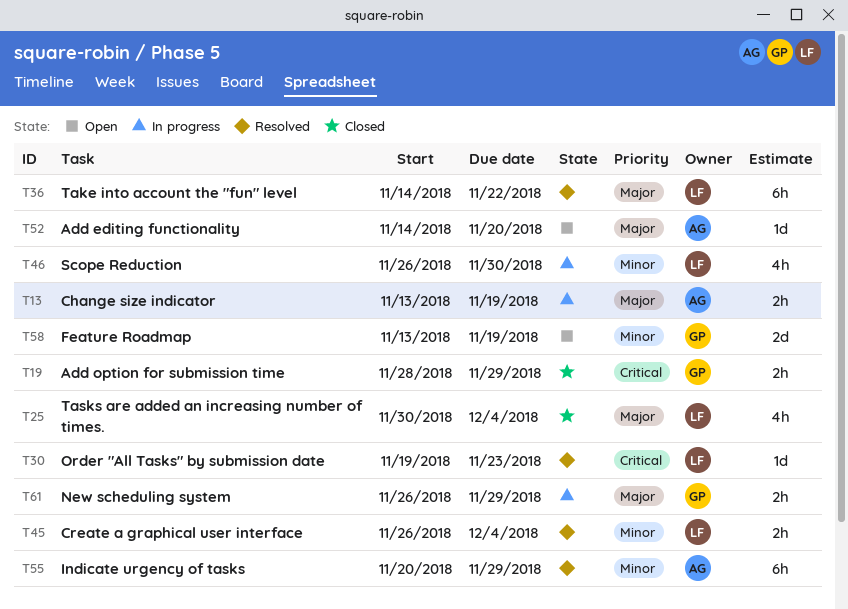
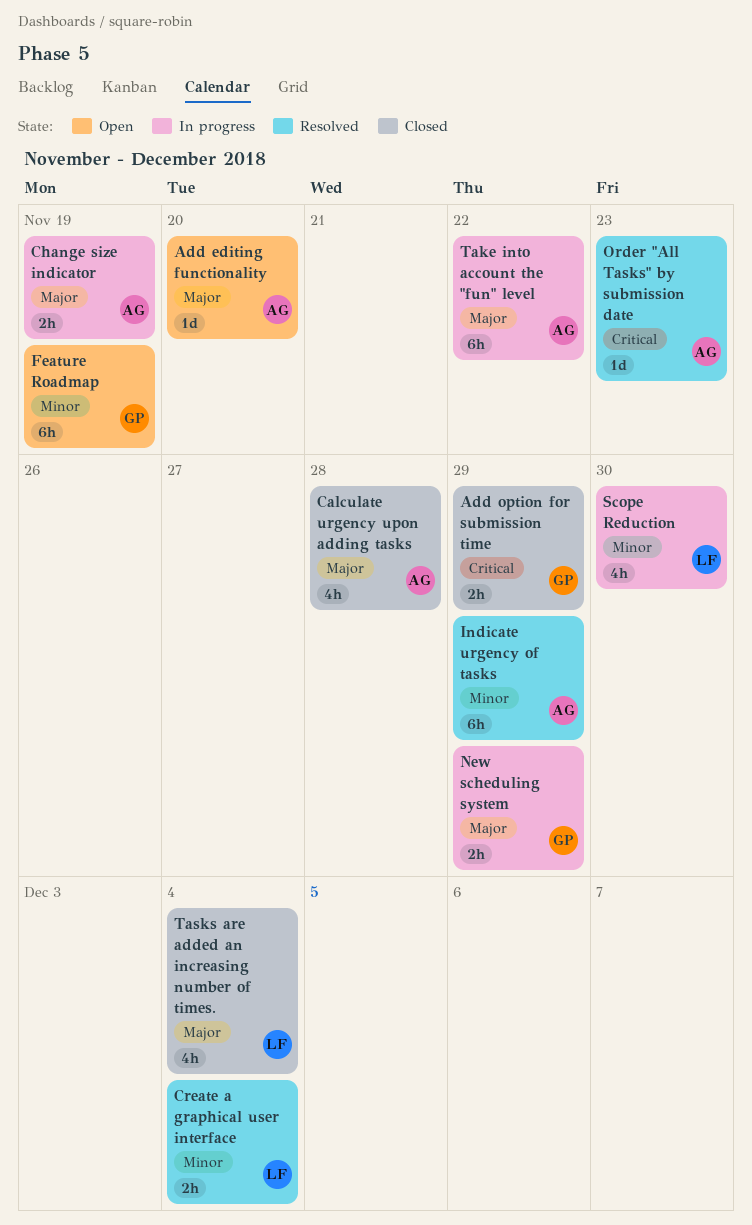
Calculate urgency upon adding tasks: none -> present
Feature Roadmap, estimate: 2d -> 6h
Order "All Tasks" by submission date, owner: LF -> AG
Take into account the "fun" level, status: Resolved -> In progress
Take into account the "fun" level, owner: LF -> AG

